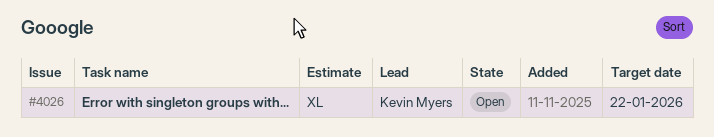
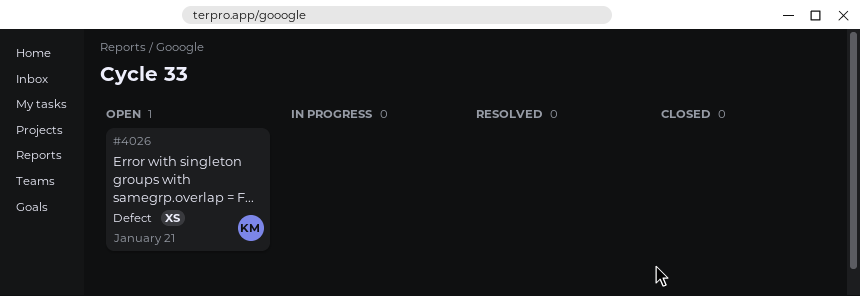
#4026, estimate: XL -> XS
#4026, due: Jan 22 -> Jan 21

